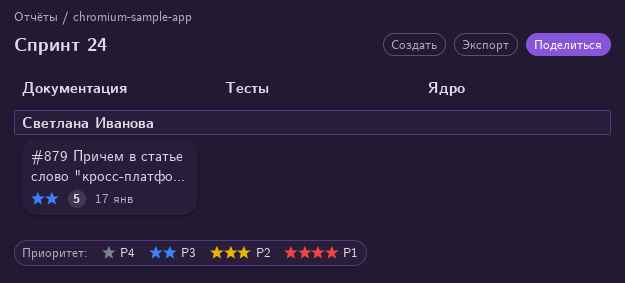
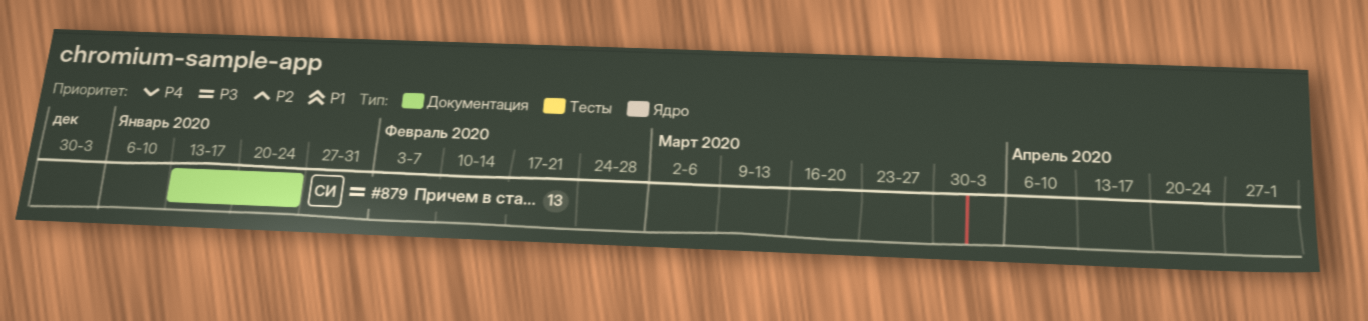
#879, estimate: 5 -> 13
#879, due: Jan 17 -> Jan 24

